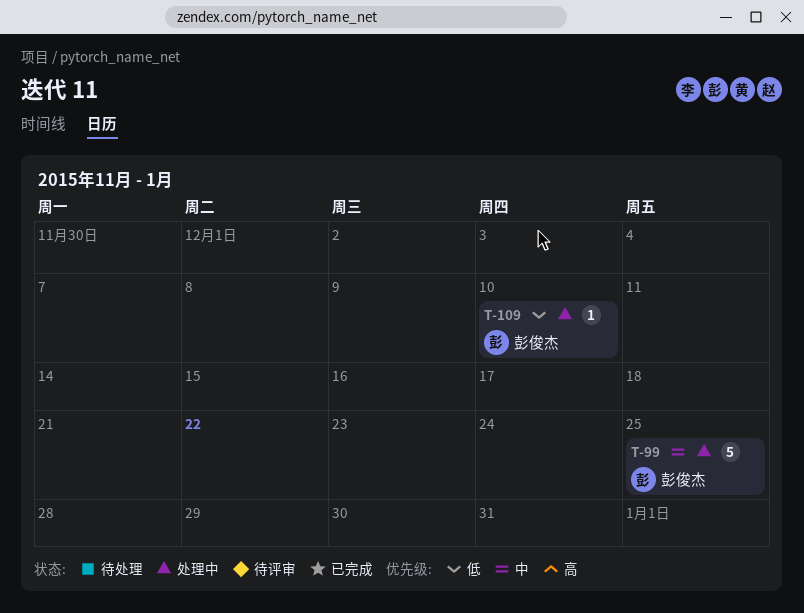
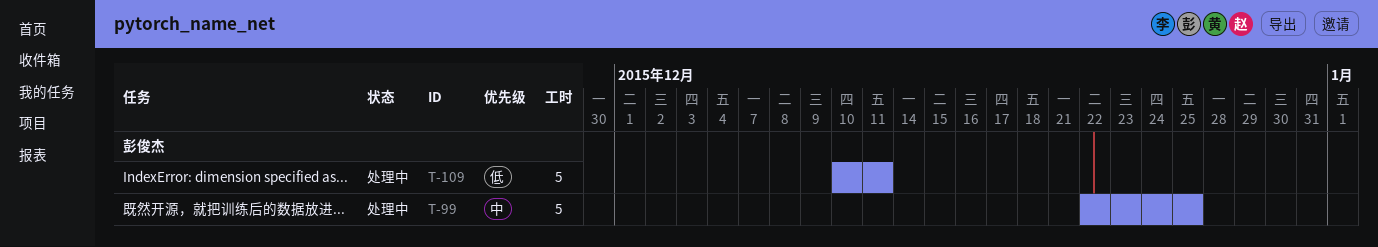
T-109, estimate: 1 -> 5
T-109, due: Dec 10 -> Dec 11

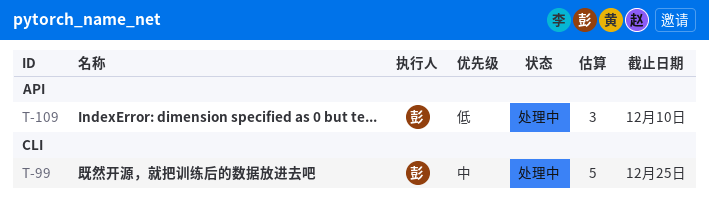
T-109, estimate: 5 -> 3
T-109, due: Dec 11 -> Dec 10

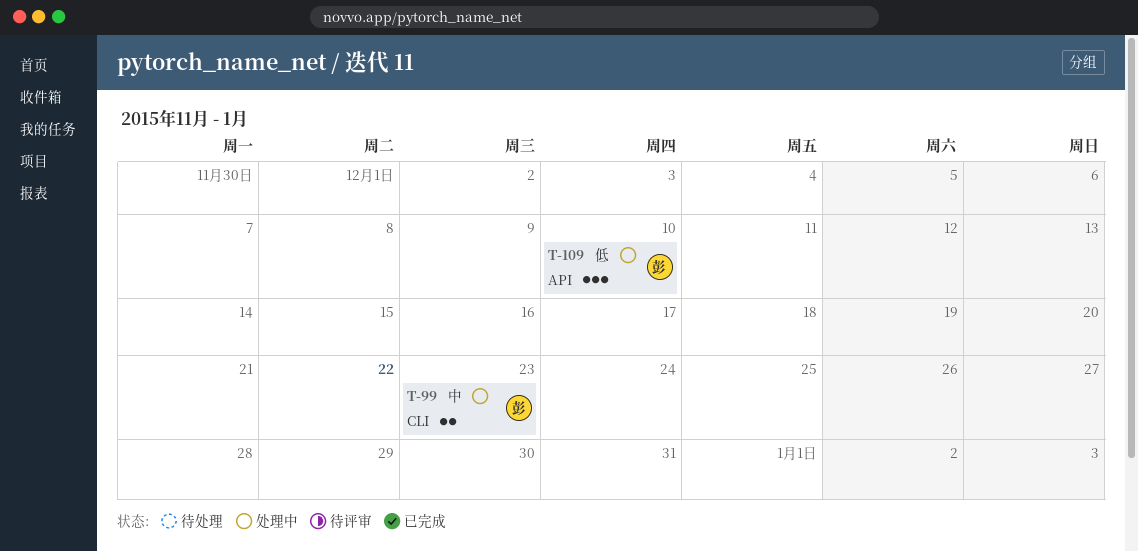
T-99, estimate: 5 -> 2
T-99, due: Dec 25 -> Dec 23

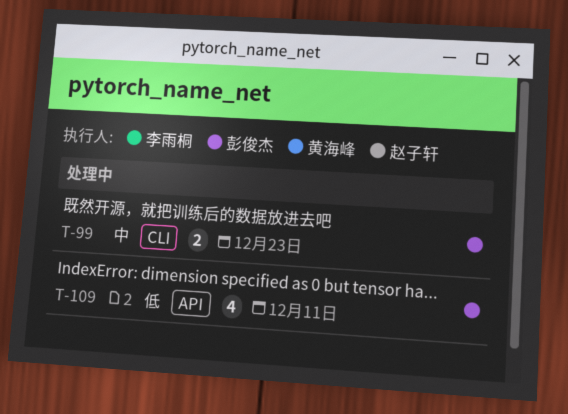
T-109, estimate: 3 -> 4
T-109, due: Dec 10 -> Dec 11

